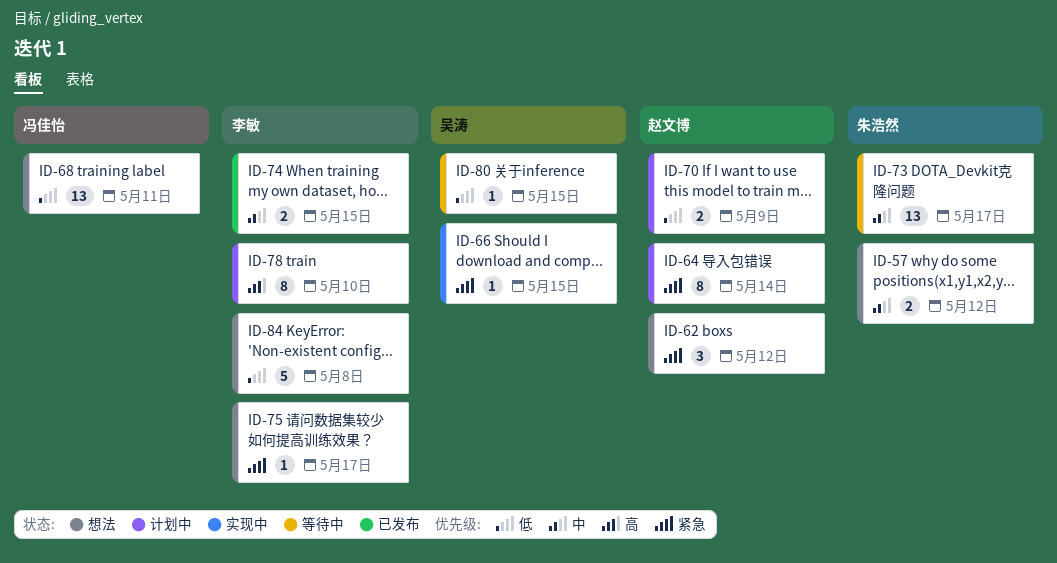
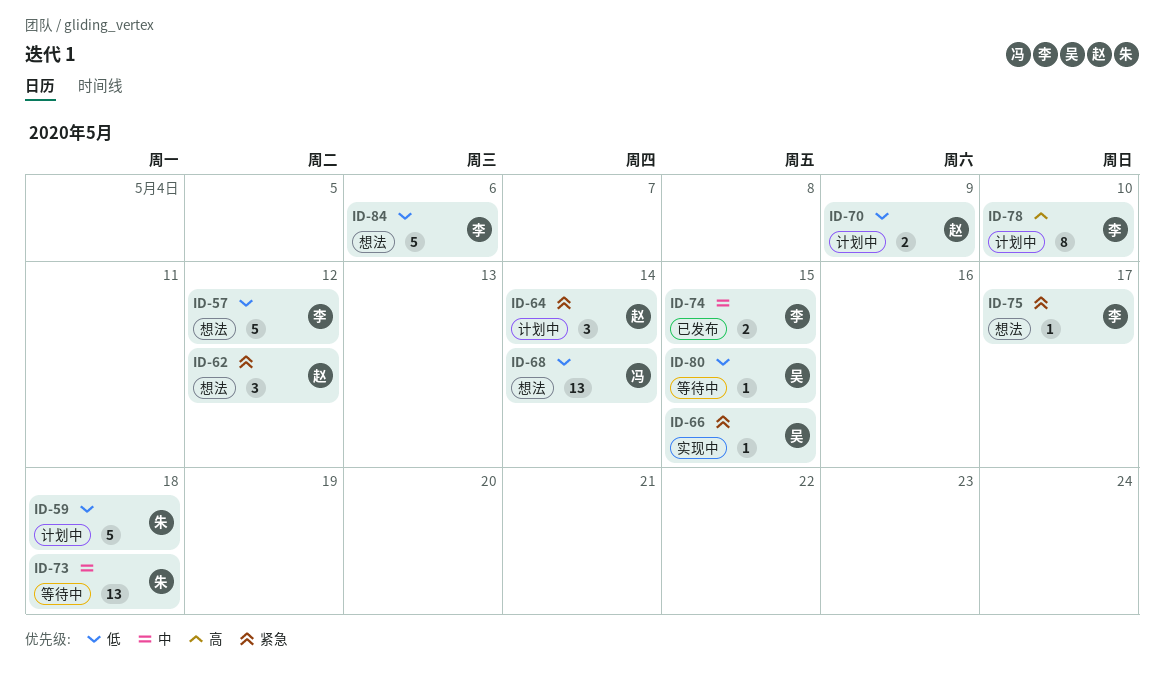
ID-57, owner: 朱浩然 -> 李敏
ID-57, priority: 中 -> 低
ID-57, estimate: 2 -> 5
ID-59: none -> present
ID-64, estimate: 8 -> 3
ID-68, due: May 11 -> May 14
ID-73, due: May 17 -> May 18
ID-84, due: May 8 -> May 6

